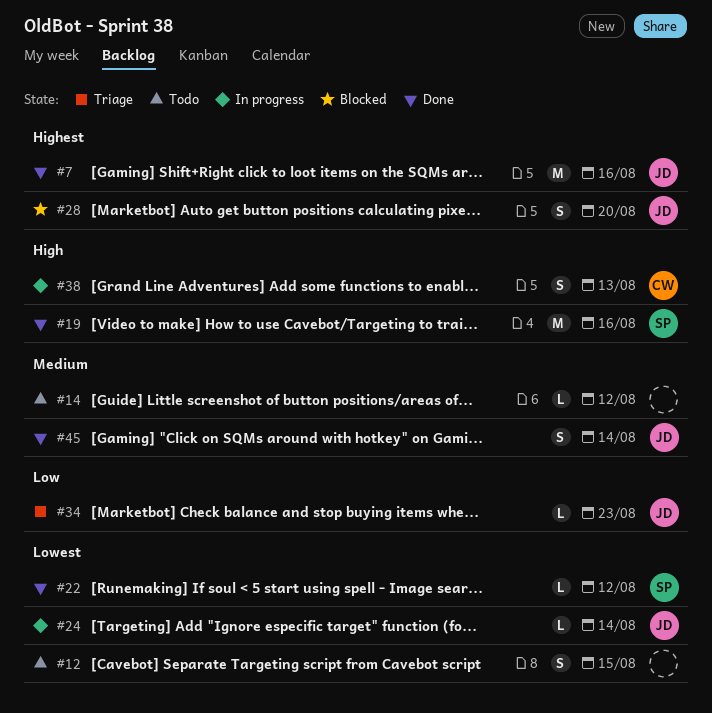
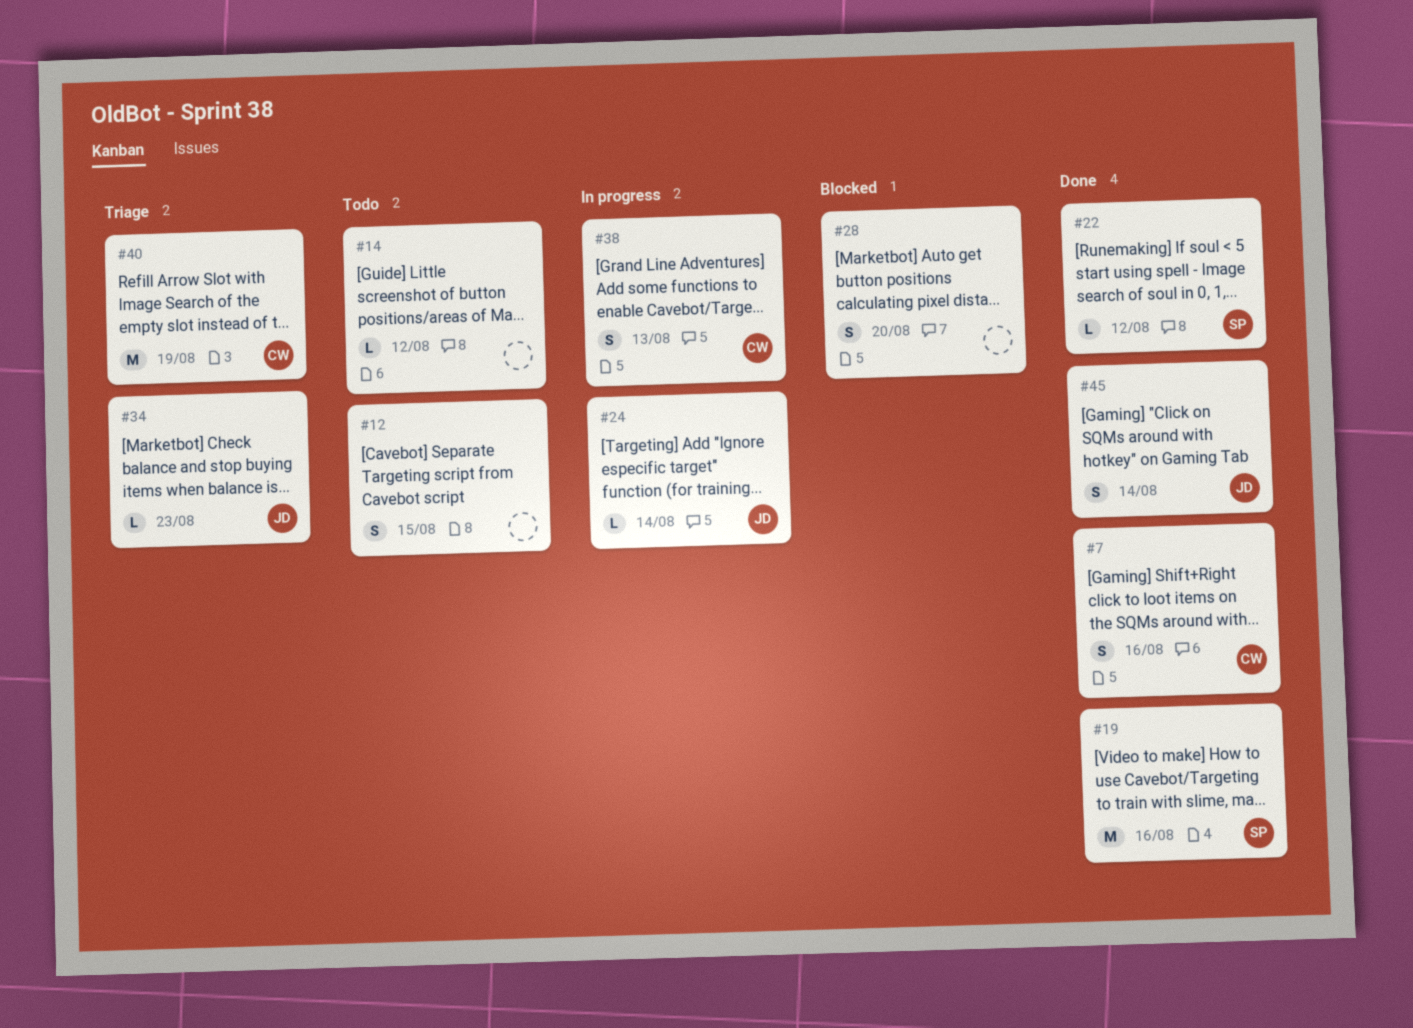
#7, owner: JD -> CW
#7, estimate: M -> S
#28, owner: JD -> none
#40: none -> present

